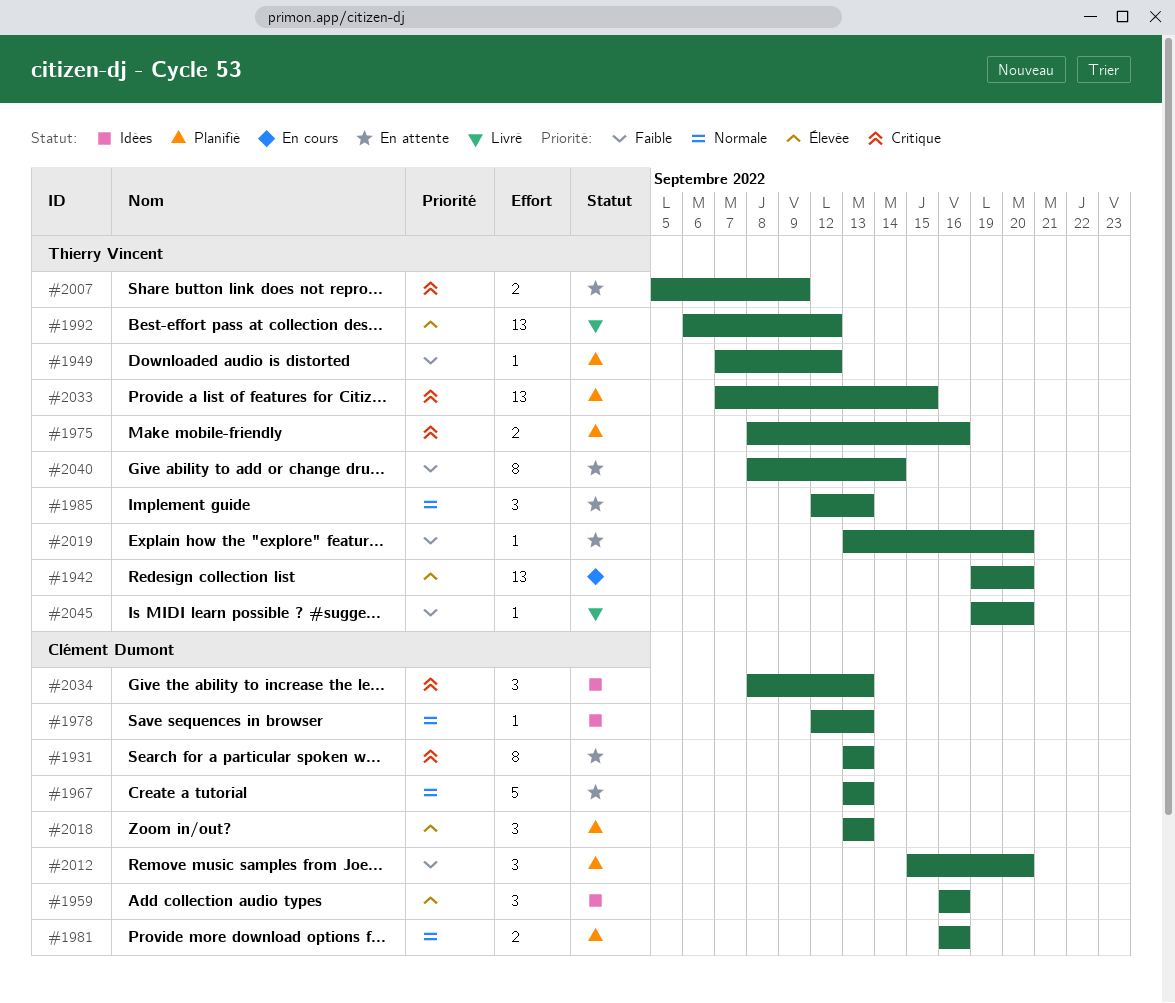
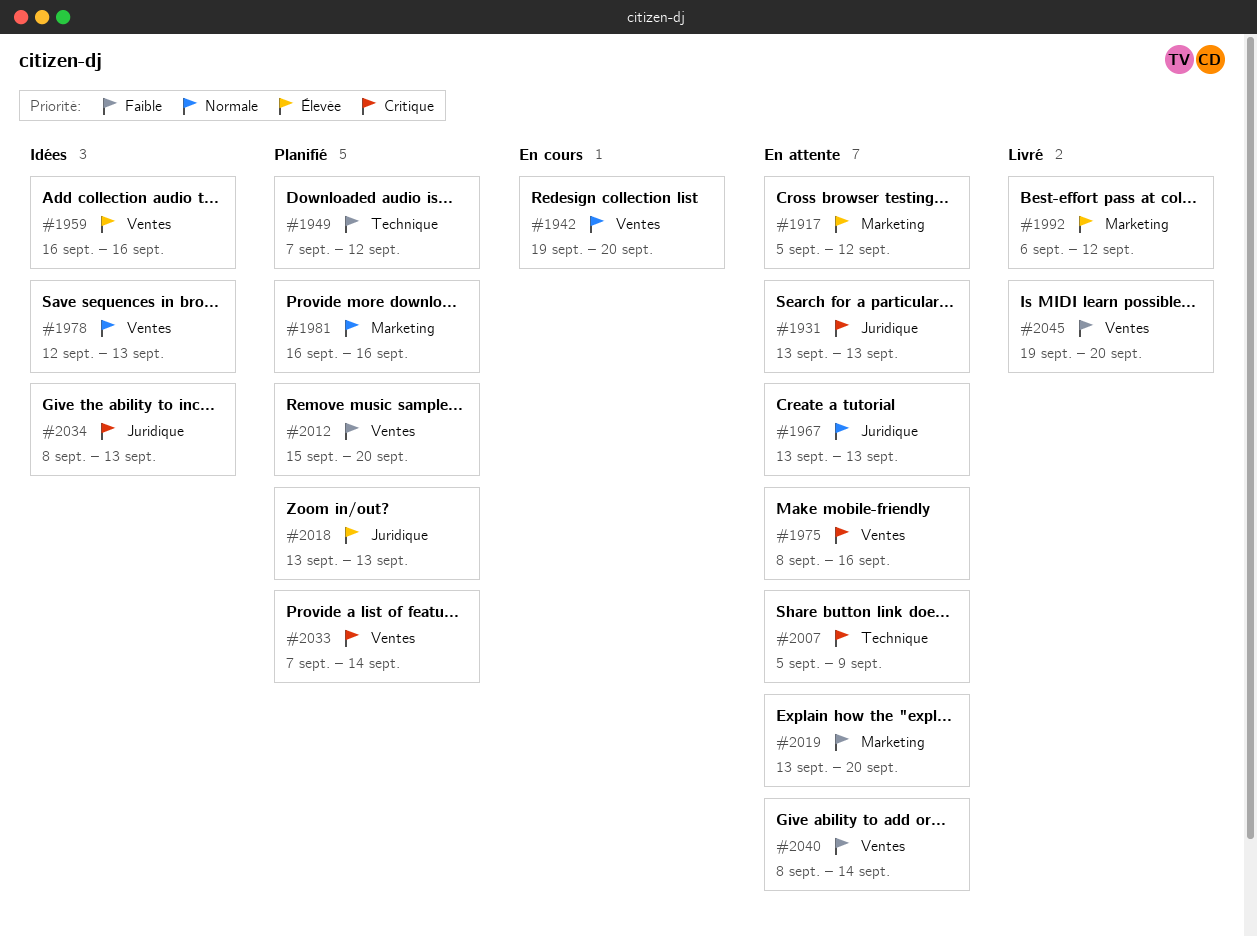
#1917: none -> present
#1942, priority: Élevée -> Normale
#1975, status: Planifié -> En attente
#1985: present -> none
#2033, due: Sep 15 -> Sep 14

